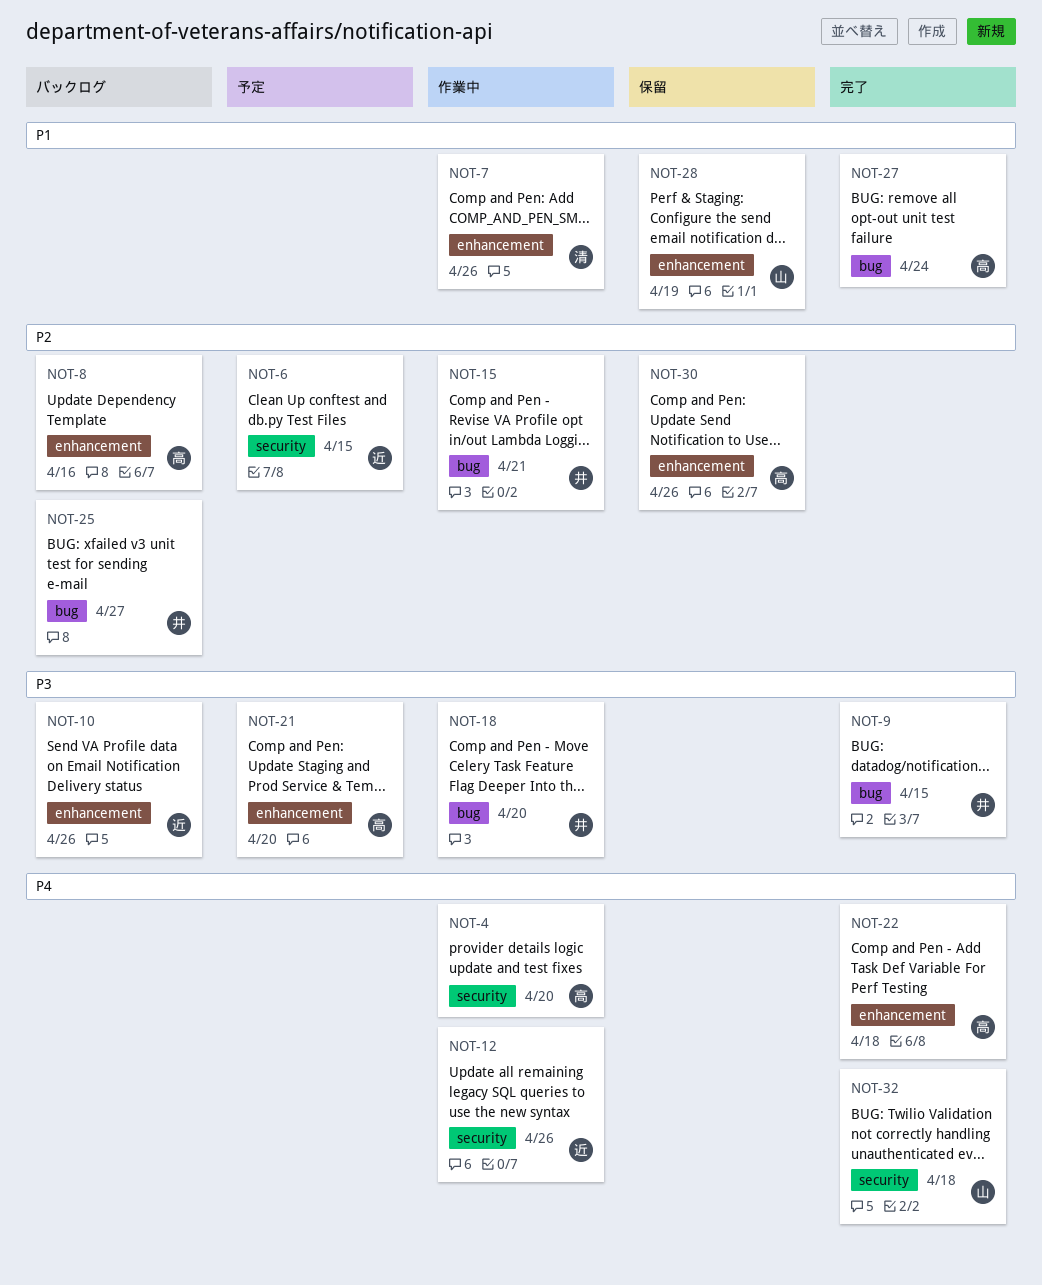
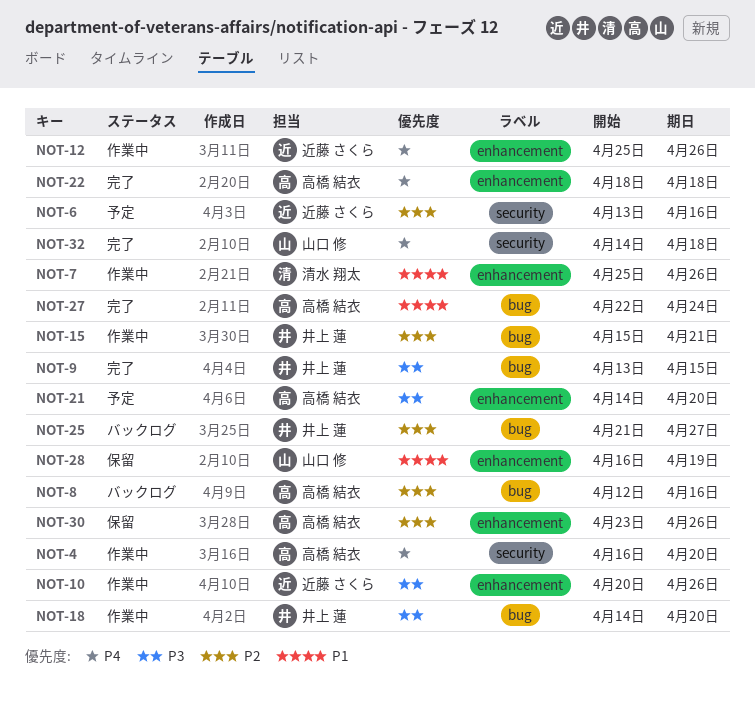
NOT-6, due: Apr 15 -> Apr 16
NOT-8, label: enhancement -> bug
NOT-10, status: バックログ -> 作業中
NOT-12, label: security -> enhancement

